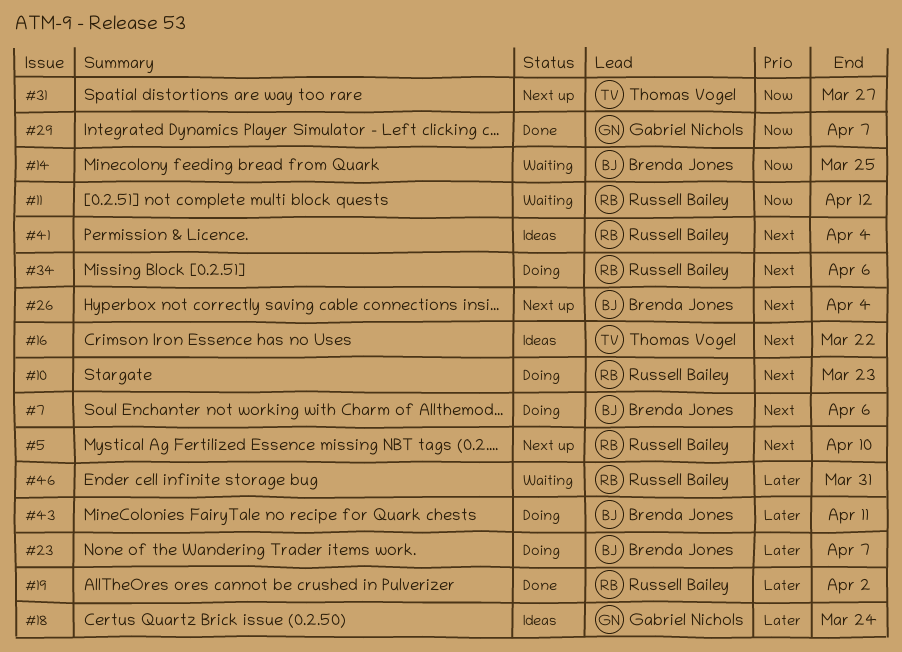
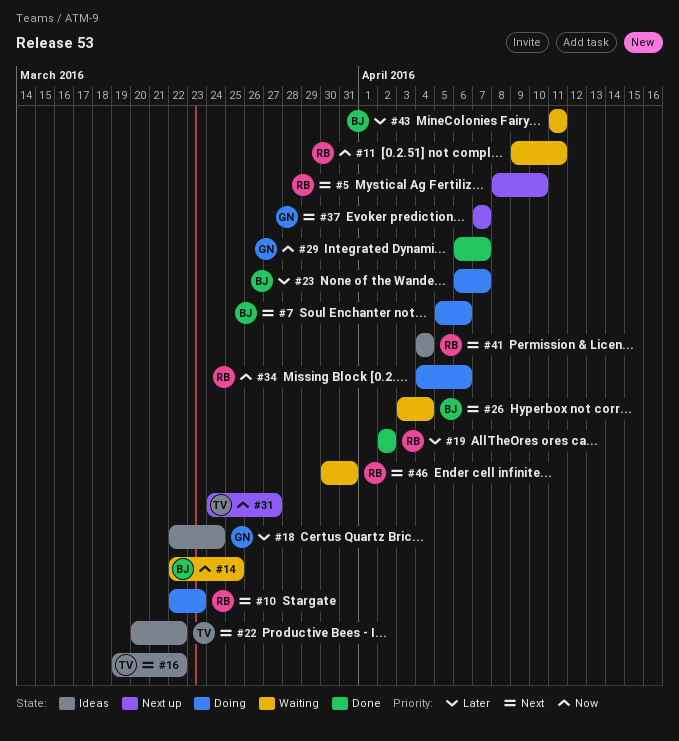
#11, due: Apr 12 -> Apr 11
#22: none -> present
#26, status: Next up -> Waiting
#34, priority: Next -> Now
#37: none -> present
#43, status: Doing -> Waiting
#46, priority: Later -> Next

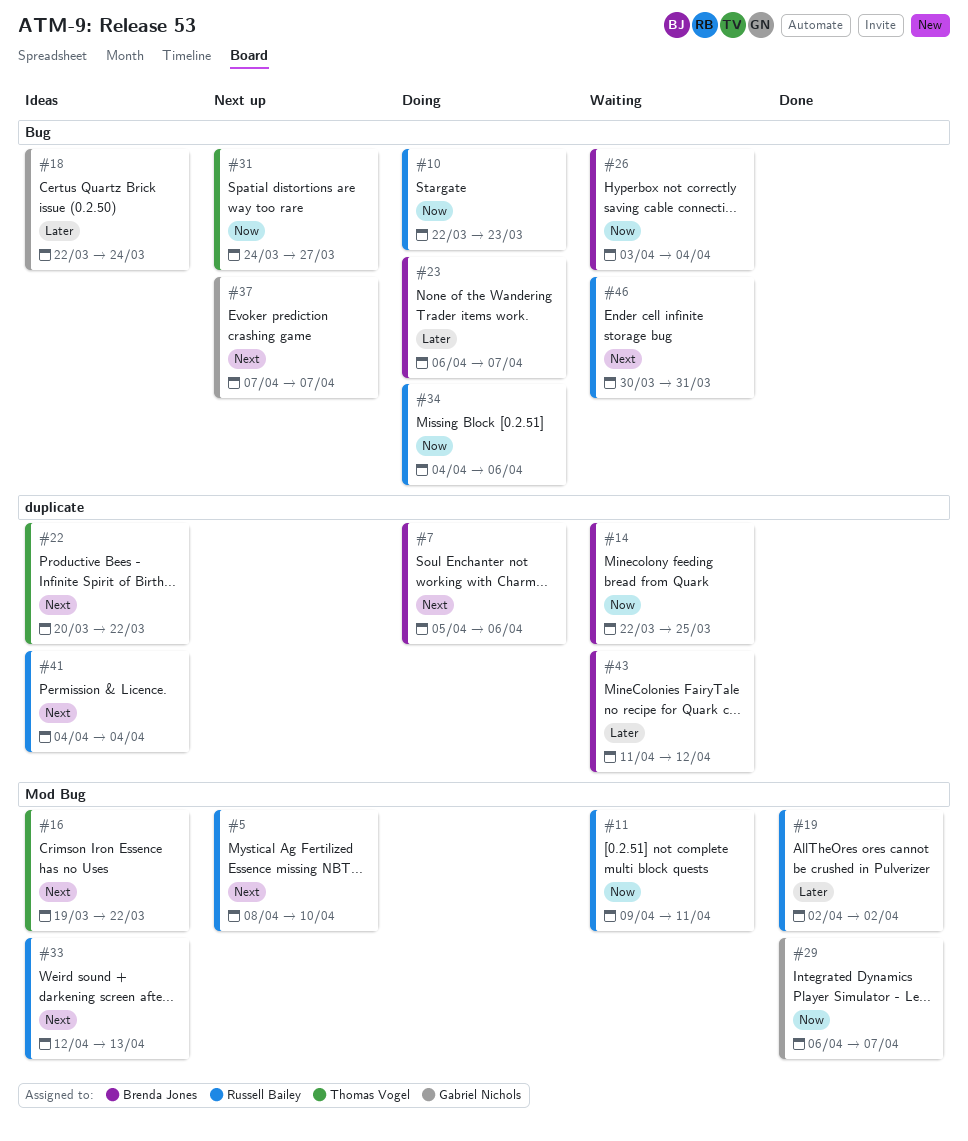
#10, priority: Next -> Now
#26, priority: Next -> Now
#33: none -> present
#43, due: Apr 11 -> Apr 12

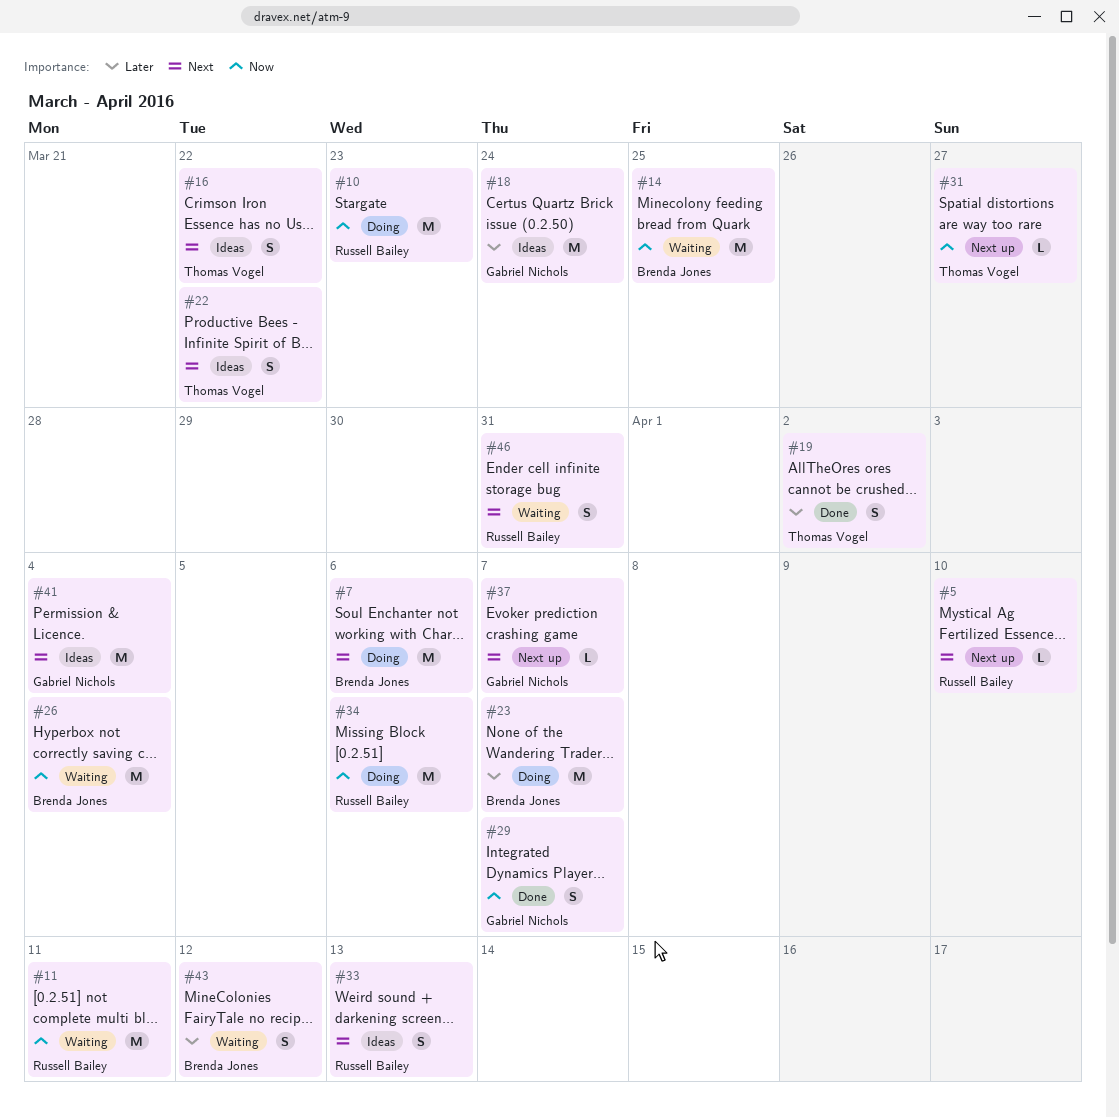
#19, owner: Russell Bailey -> Thomas Vogel
#41, owner: Russell Bailey -> Gabriel Nichols

